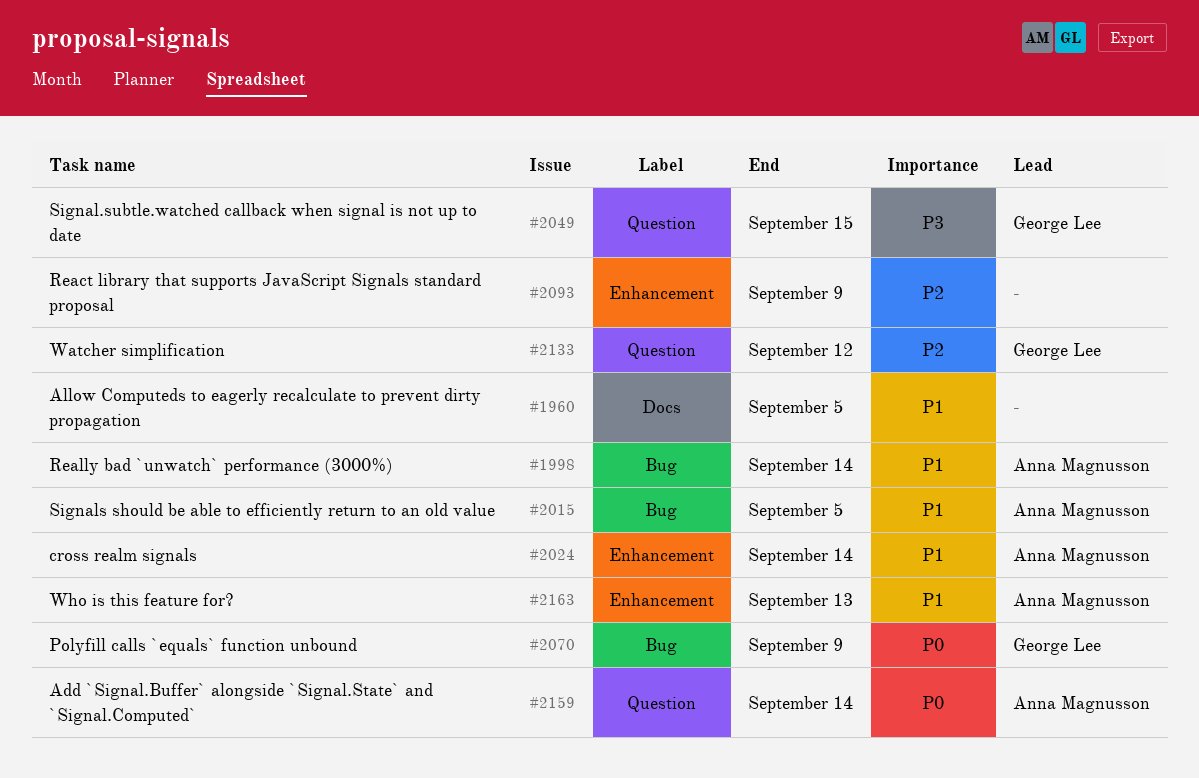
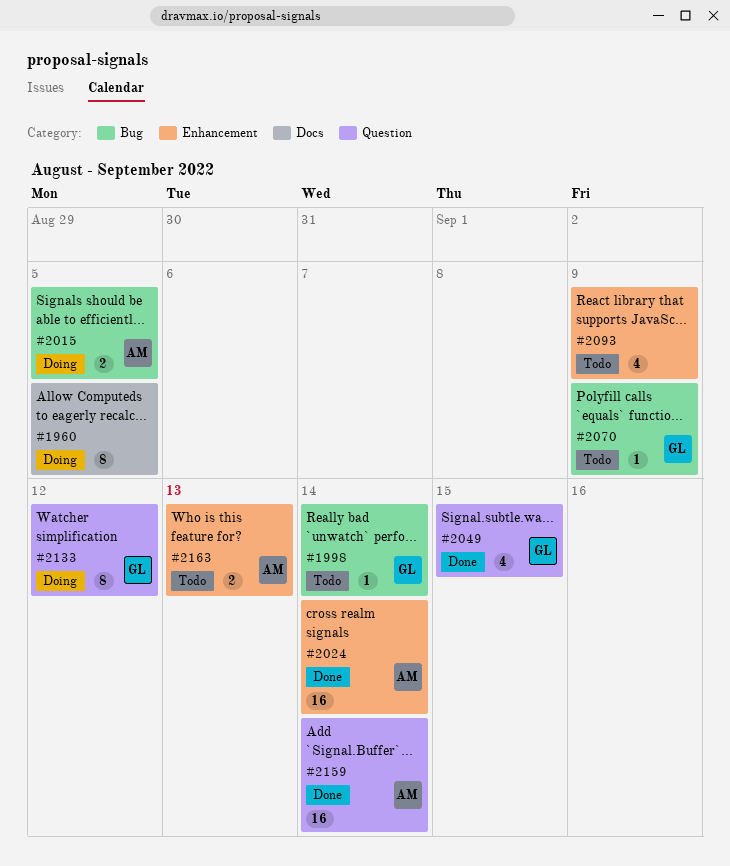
#1998, owner: Anna Magnusson -> George Lee

